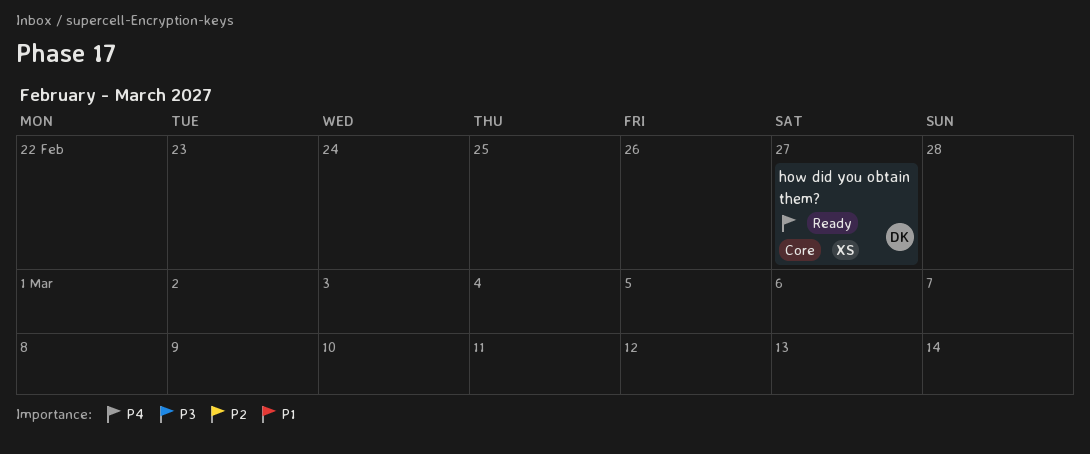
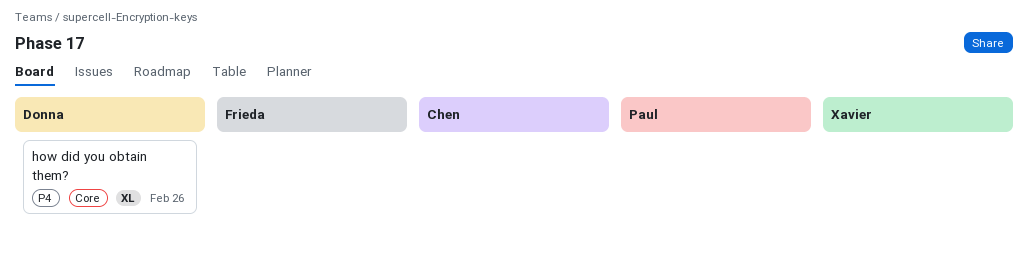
how did you obtain them?, estimate: XS -> XL
how did you obtain them?, due: Feb 27 -> Feb 26

